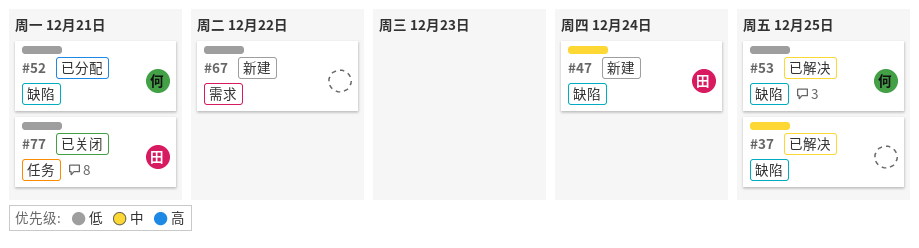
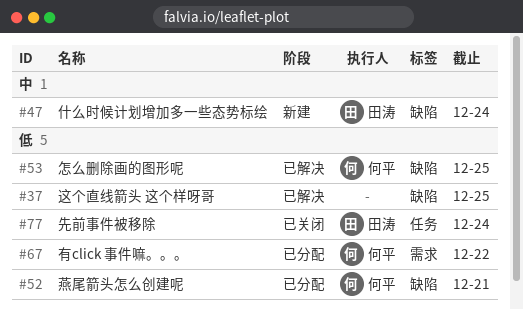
#37, priority: 中 -> 低
#67, status: 新建 -> 已分配
#67, owner: none -> 何平
#77, due: Dec 21 -> Dec 24

